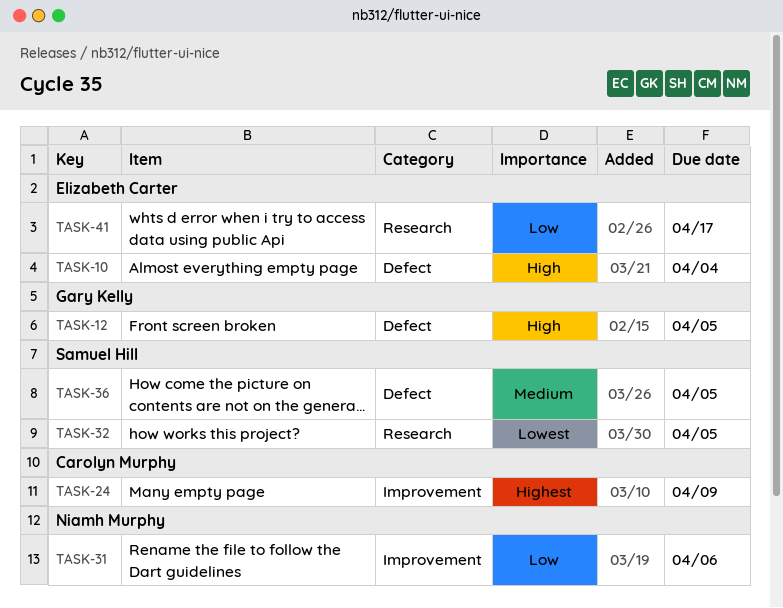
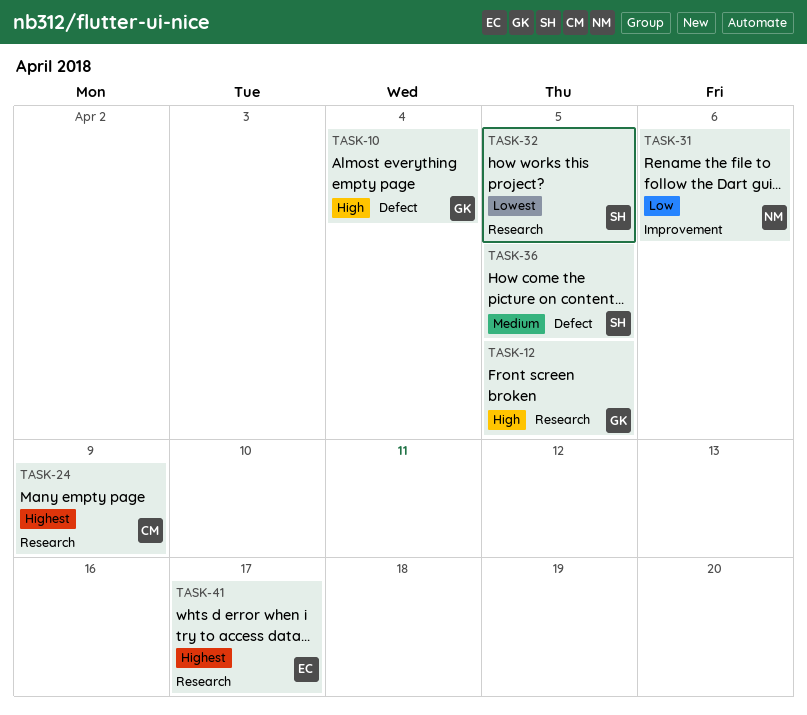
TASK-10, owner: Elizabeth Carter -> Gary Kelly
TASK-12, label: Defect -> Research
TASK-24, label: Improvement -> Research
TASK-41, priority: Low -> Highest

